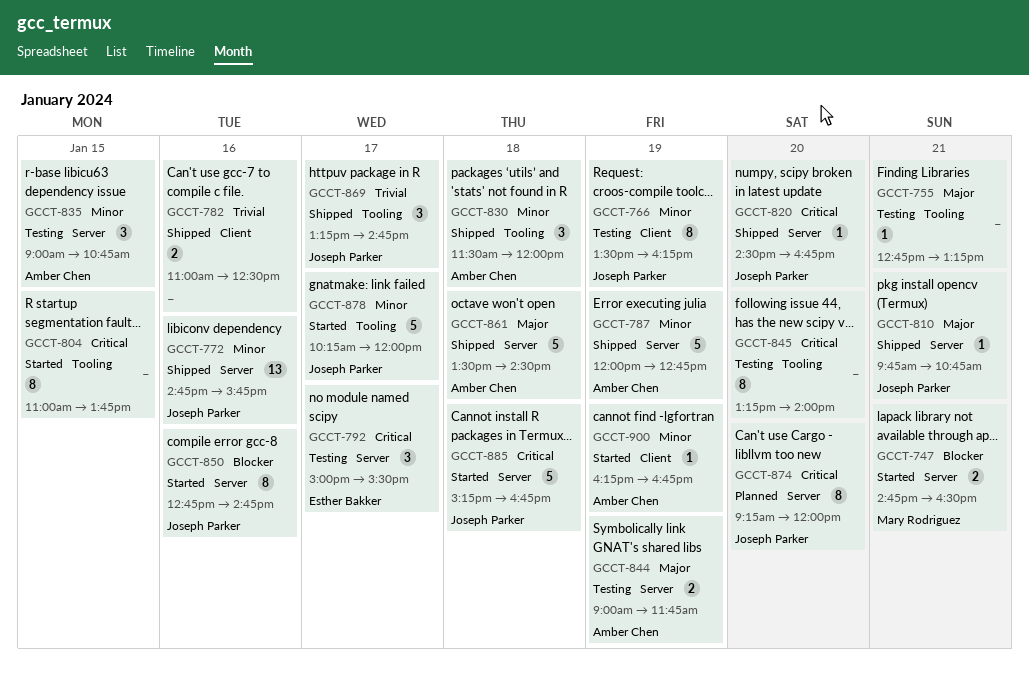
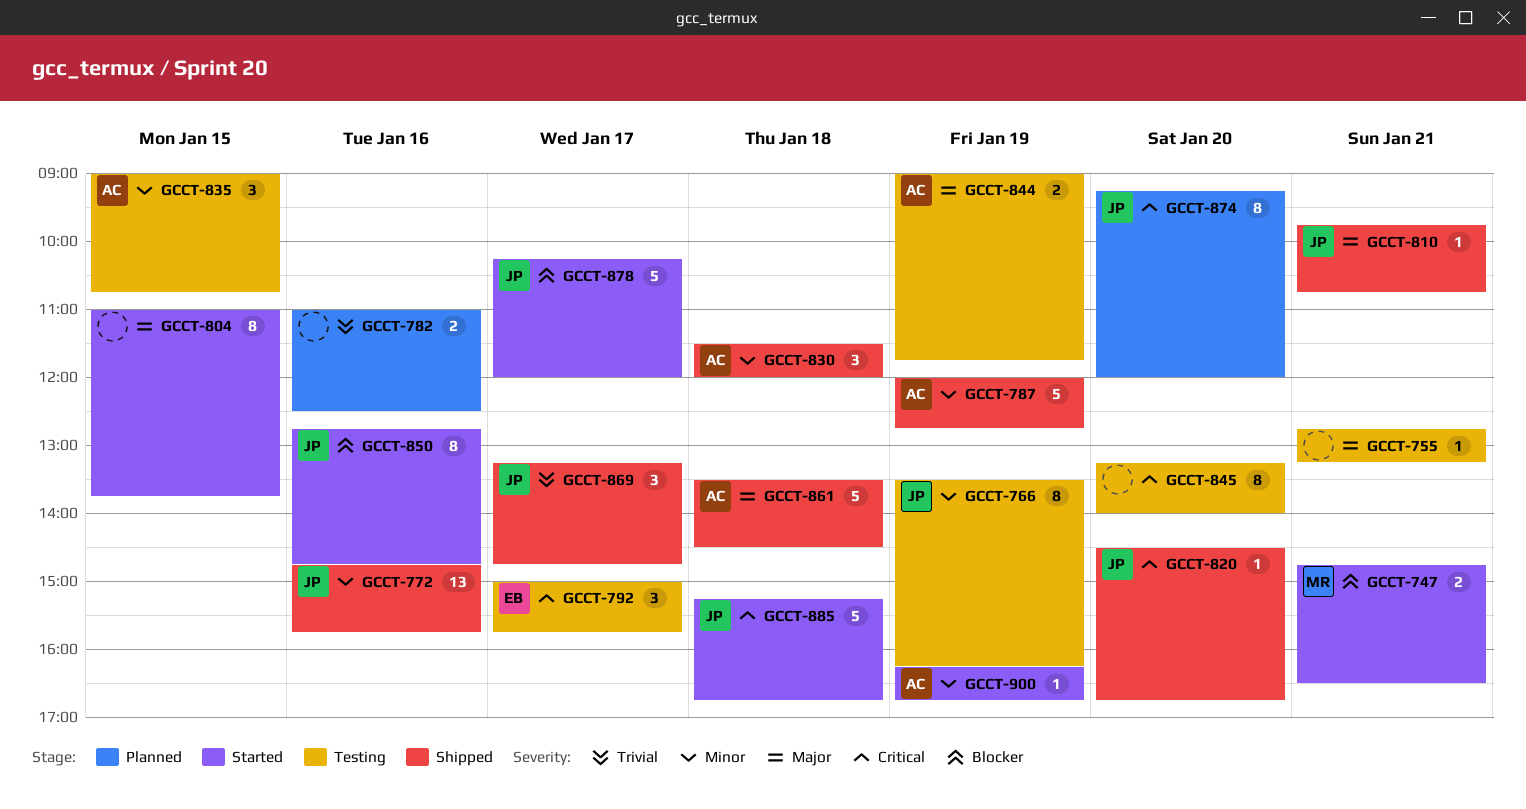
GCCT-782, status: Shipped -> Planned
GCCT-792, ends: 15:30 -> 15:45
GCCT-804, priority: Critical -> Major
GCCT-878, priority: Minor -> Blocker

